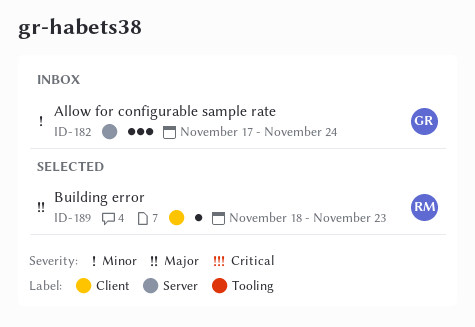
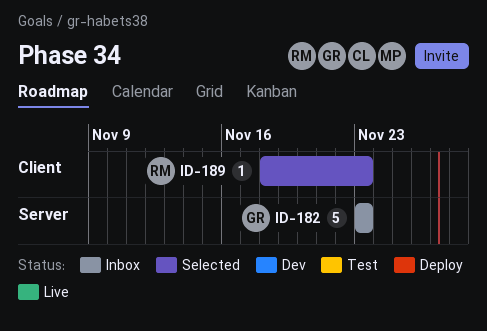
ID-182, estimate: 3 -> 5
ID-182, start: Nov 17 -> Nov 23
ID-182, due: Nov 24 -> Nov 23

